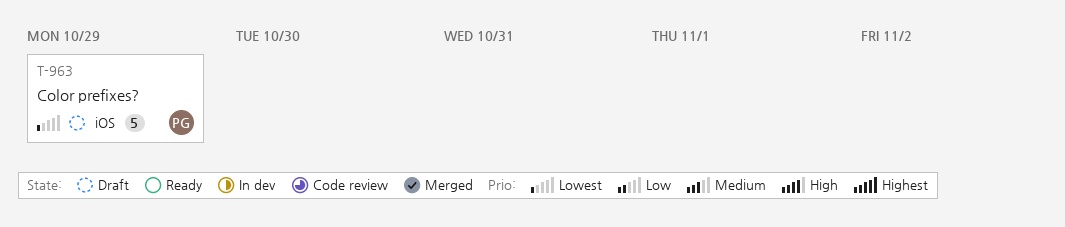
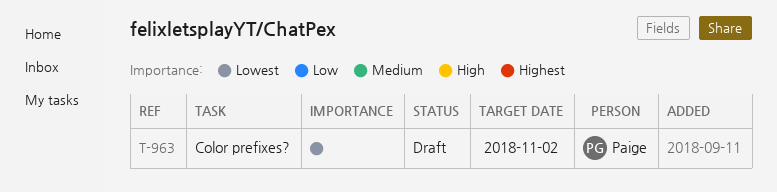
T-963, due: Oct 29 -> Nov 2

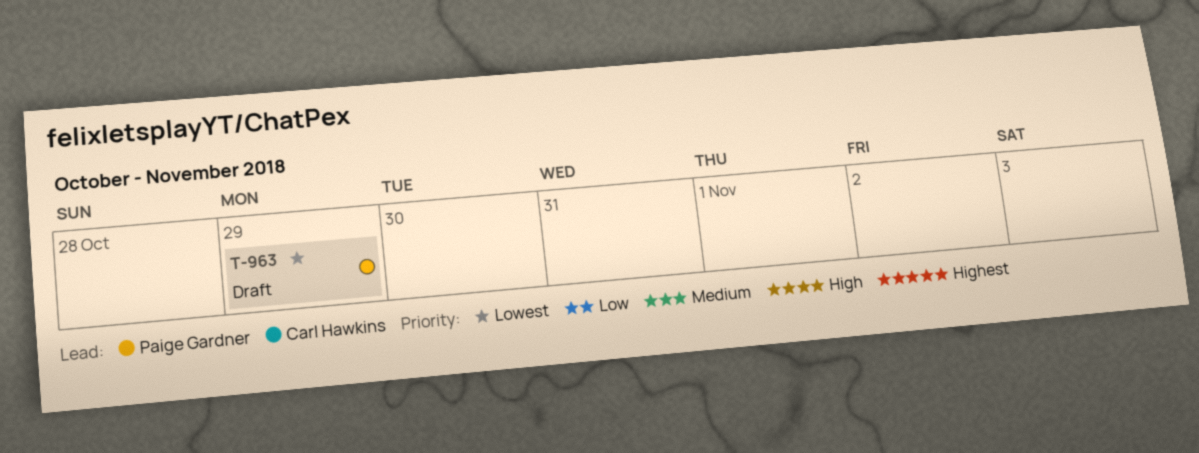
T-963, due: Nov 2 -> Oct 29

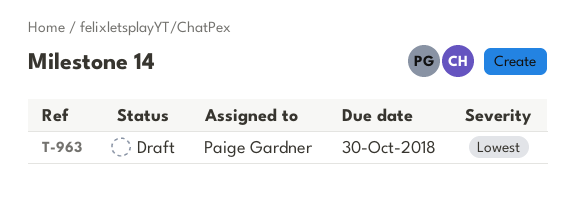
T-963, due: Oct 29 -> Oct 30

